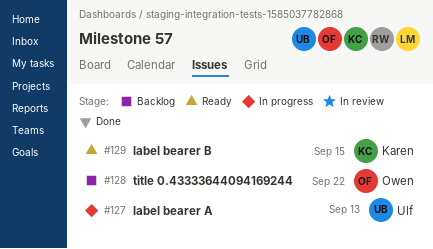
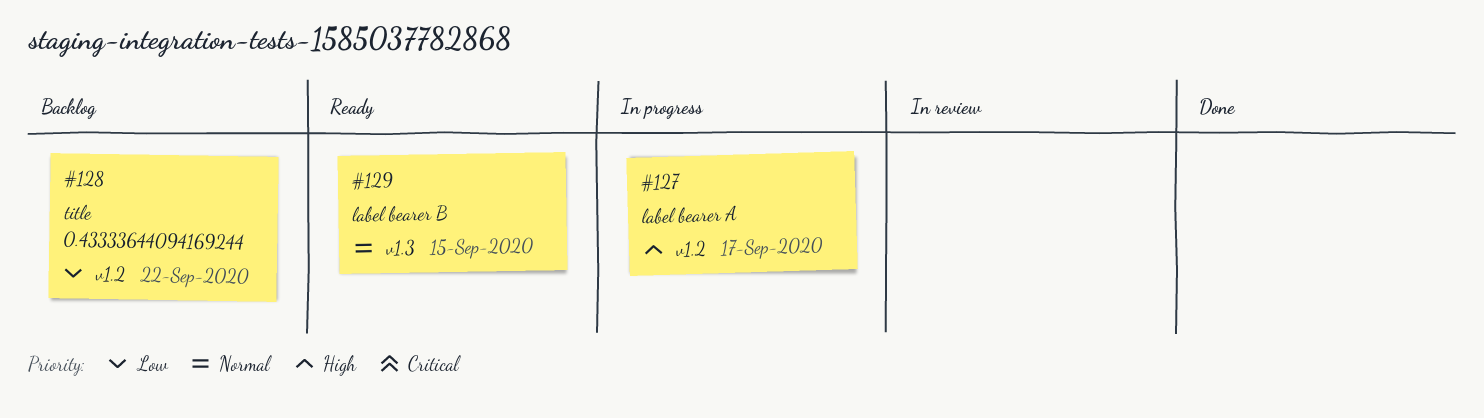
#127, due: Sep 13 -> Sep 17

